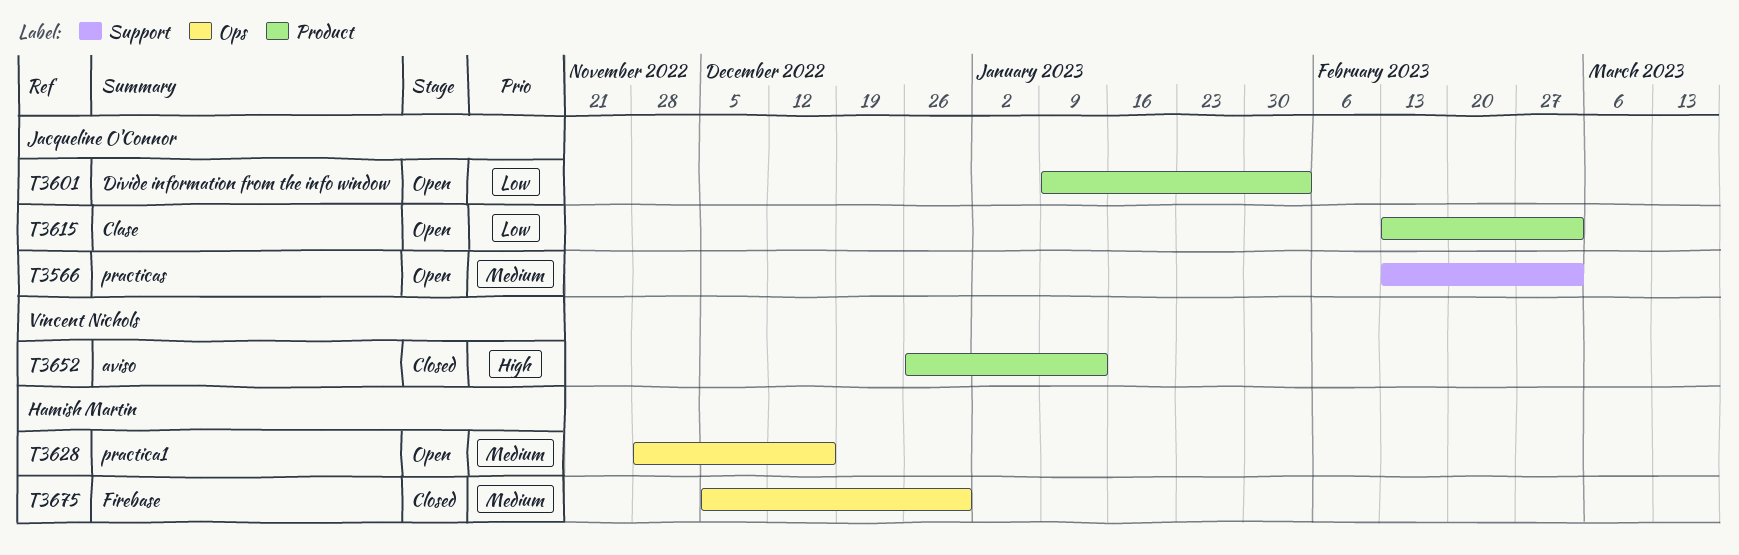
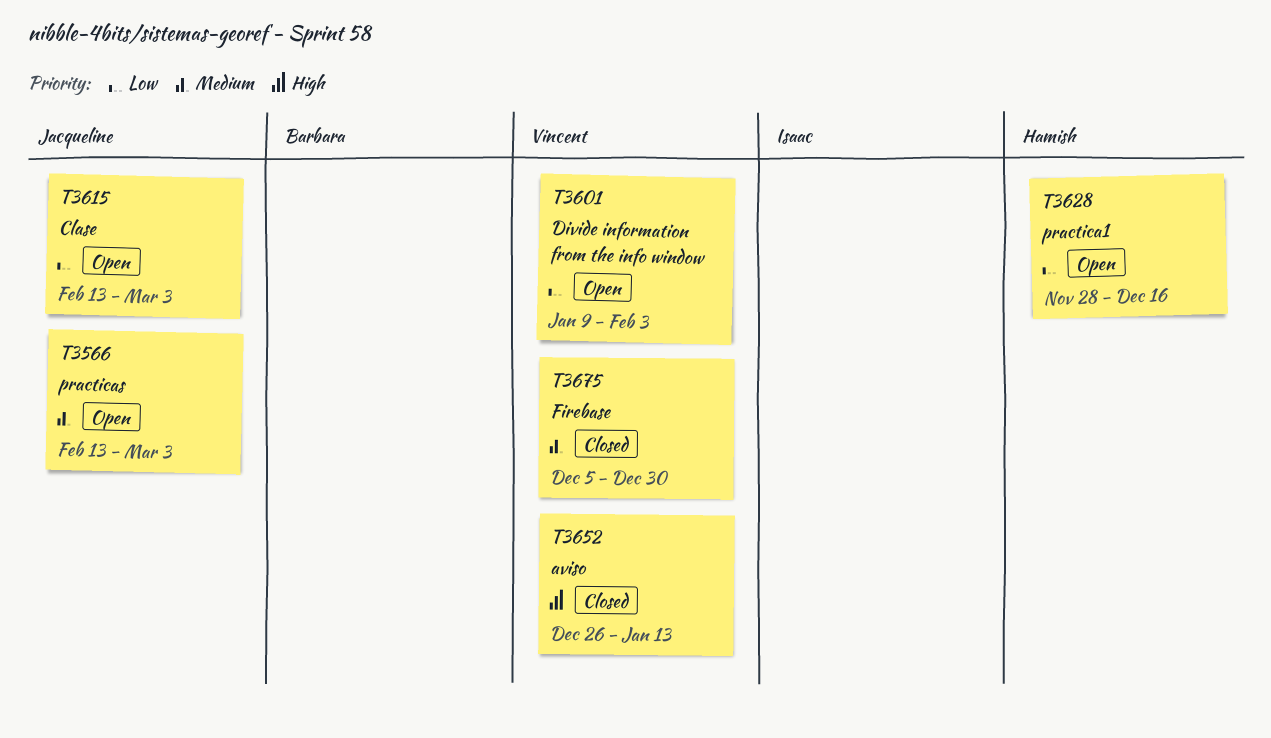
T3601, owner: Jacqueline O'Connor -> Vincent Nichols
T3628, priority: Medium -> Low
T3675, owner: Hamish Martin -> Vincent Nichols

